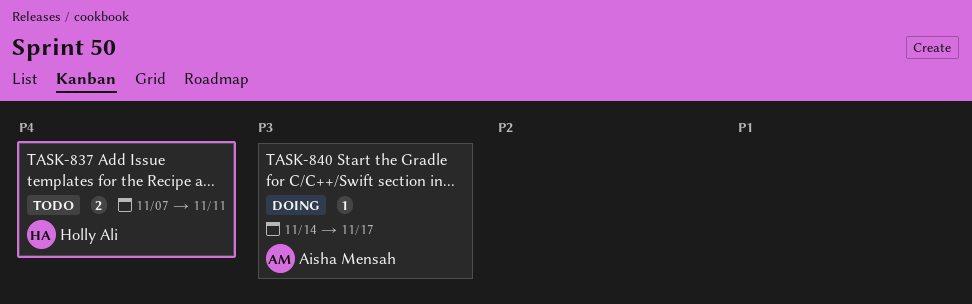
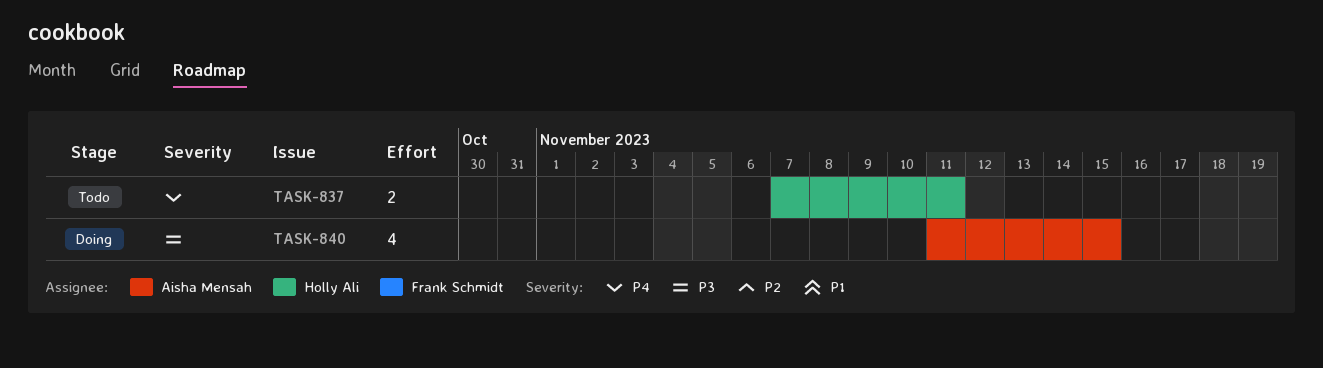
TASK-840, estimate: 1 -> 4
TASK-840, start: Nov 14 -> Nov 11
TASK-840, due: Nov 17 -> Nov 15

